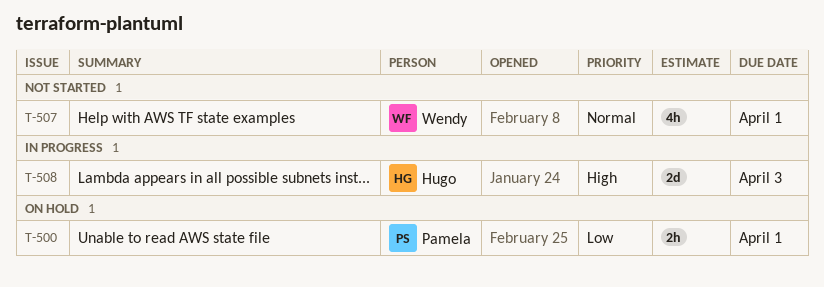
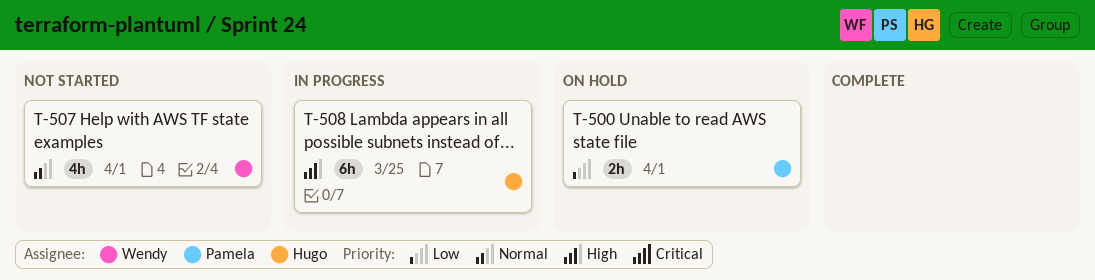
T-508, estimate: 2d -> 6h
T-508, due: Apr 3 -> Mar 25

